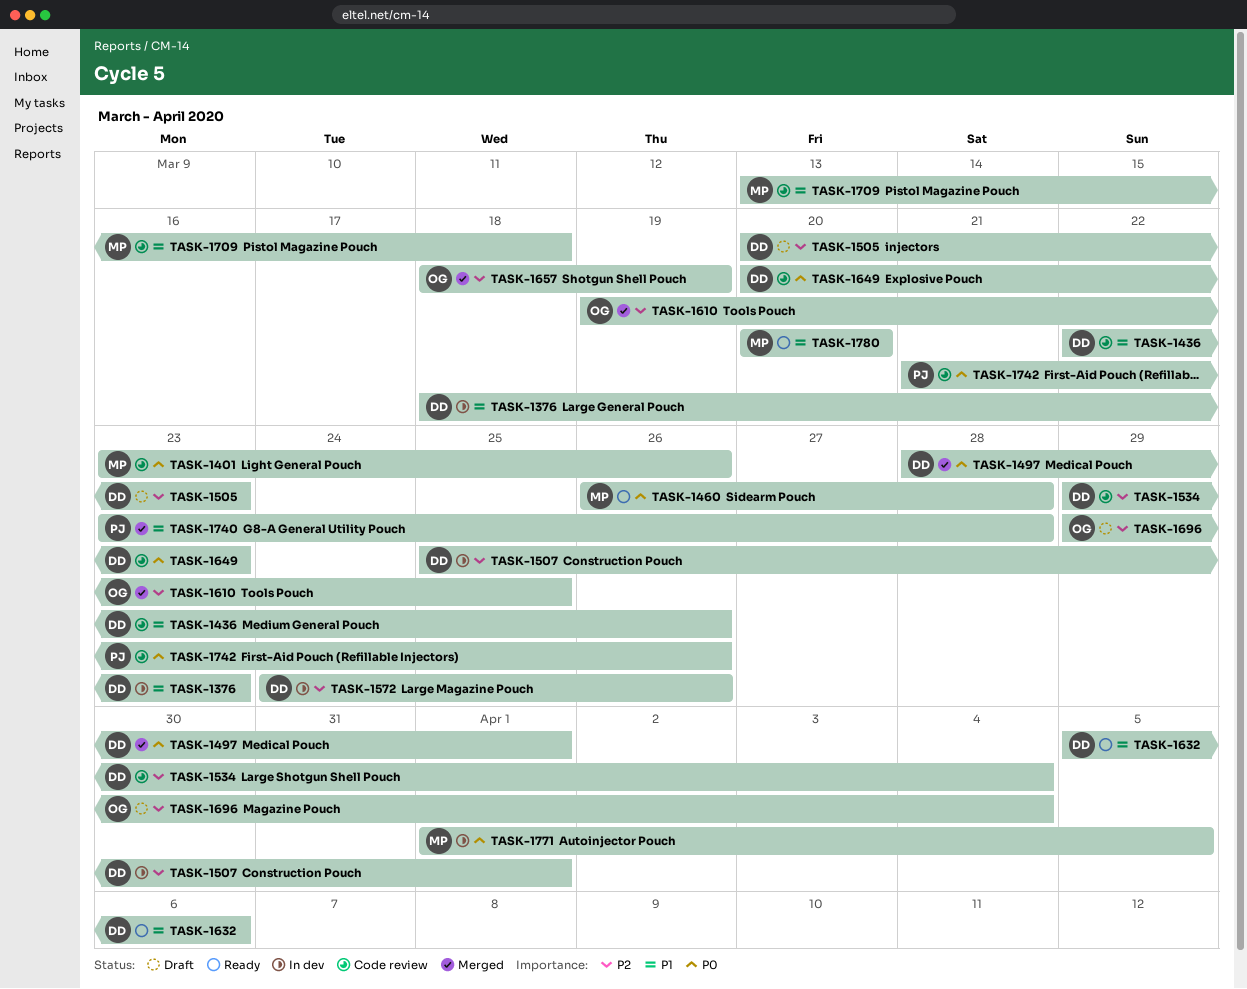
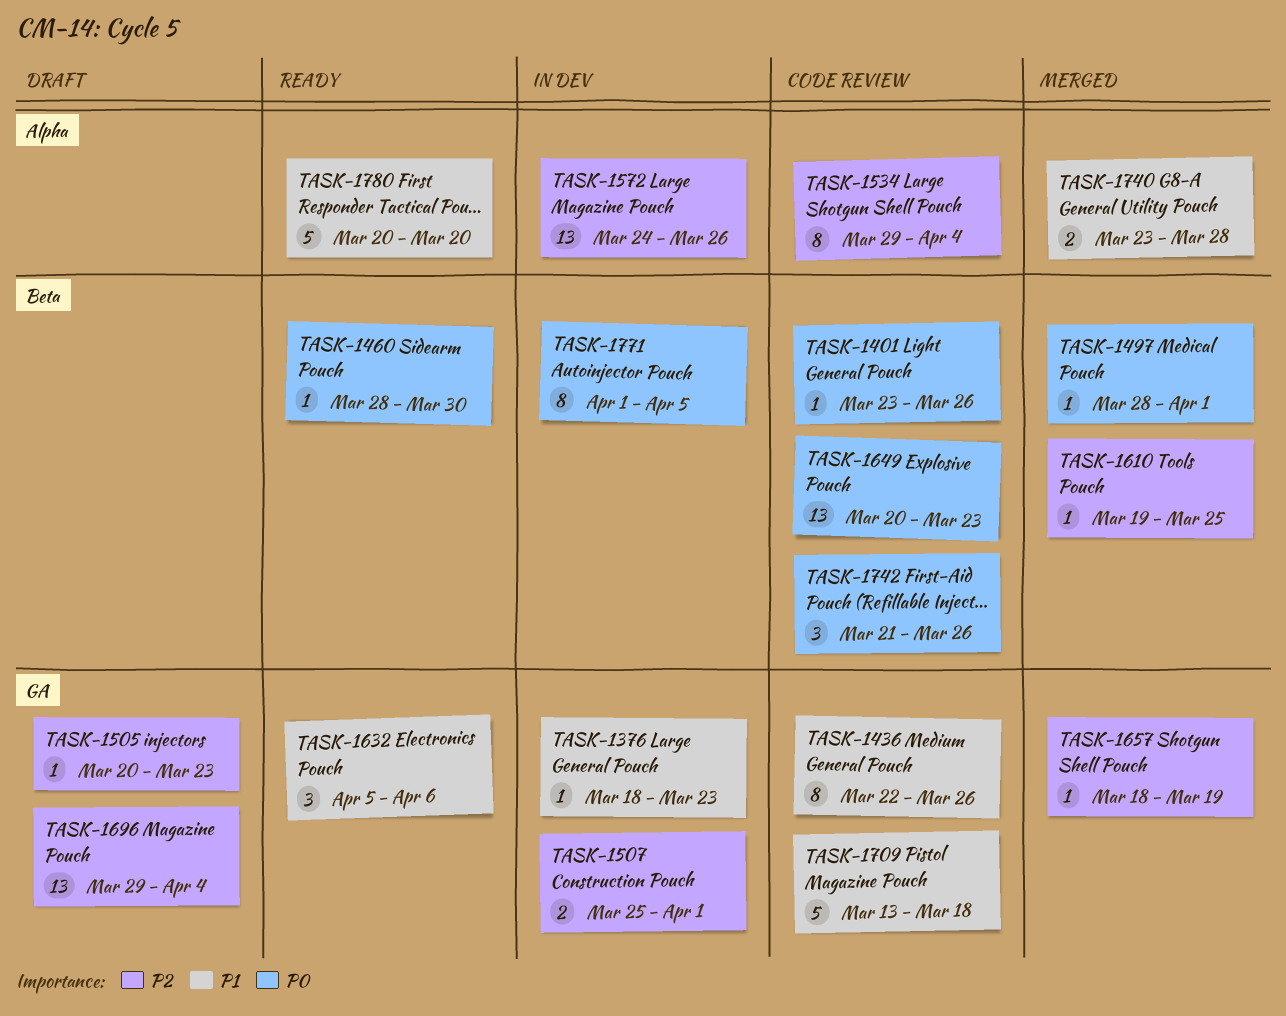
TASK-1460, start: Mar 26 -> Mar 28
TASK-1460, due: Mar 28 -> Mar 30

